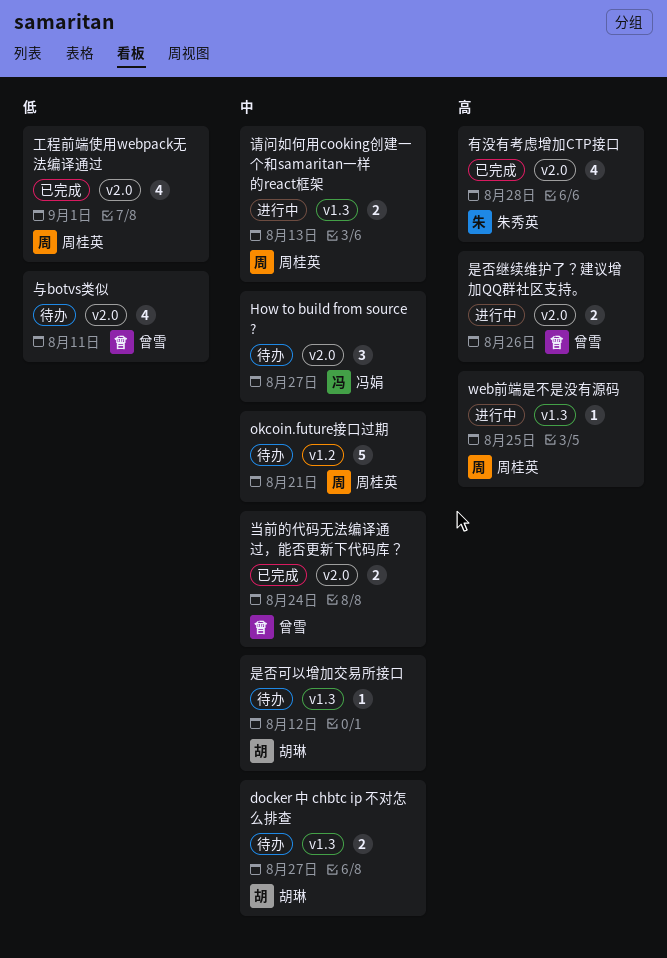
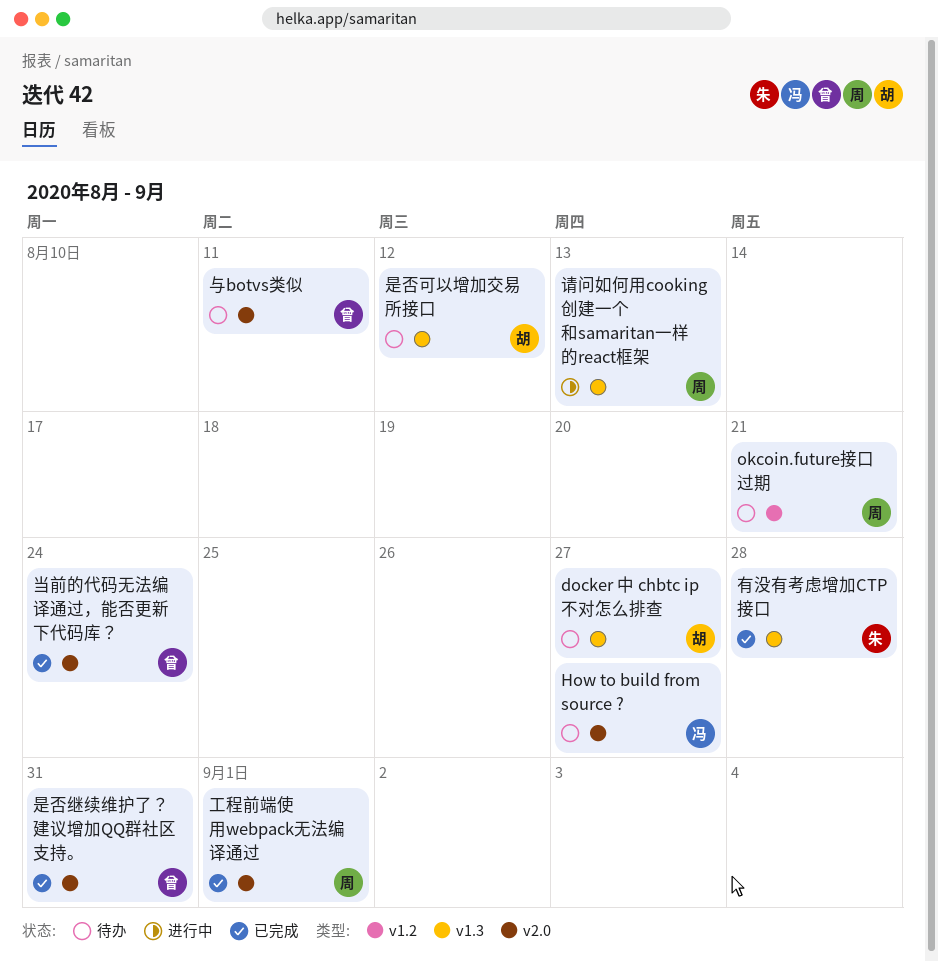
web前端是不是没有源码: present -> none
是否继续维护了？建议增加QQ群社区支持。, status: 进行中 -> 已完成
是否继续维护了？建议增加QQ群社区支持。, due: Aug 26 -> Aug 31
有没有考虑增加CTP接口, label: v2.0 -> v1.3

